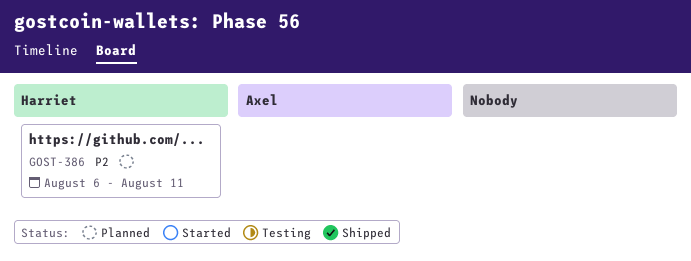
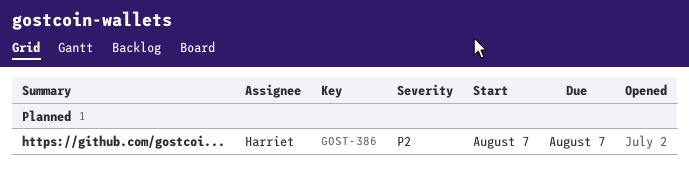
GOST-386, start: Aug 6 -> Aug 7
GOST-386, due: Aug 11 -> Aug 7

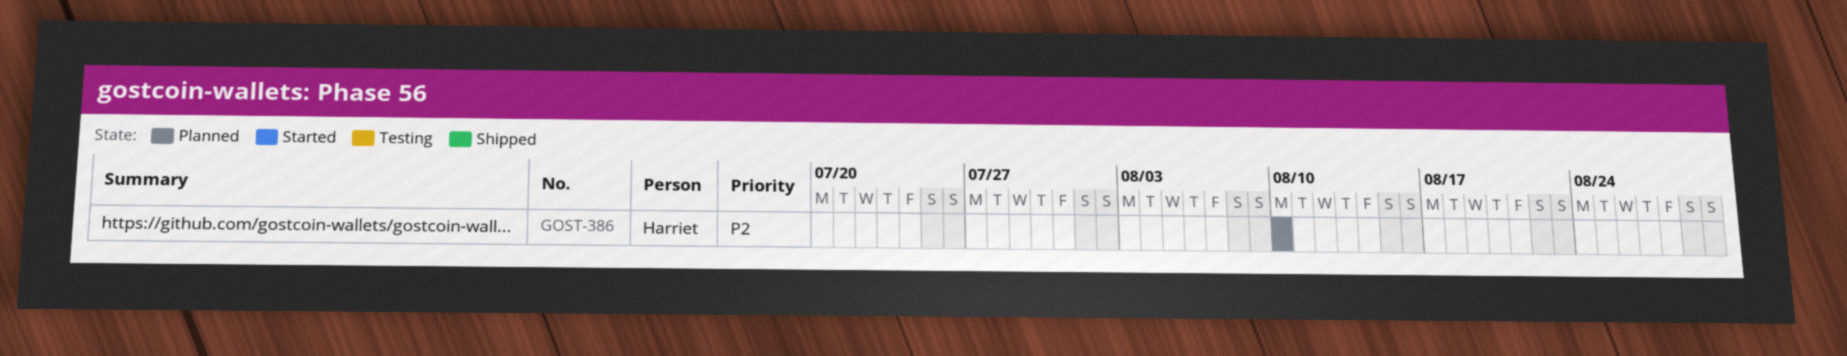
GOST-386, start: Aug 7 -> Aug 10
GOST-386, due: Aug 7 -> Aug 10

